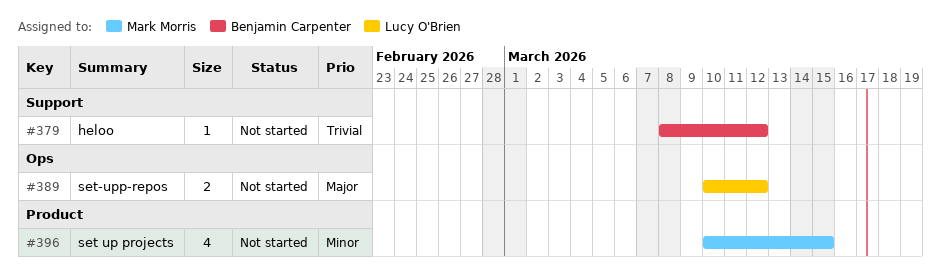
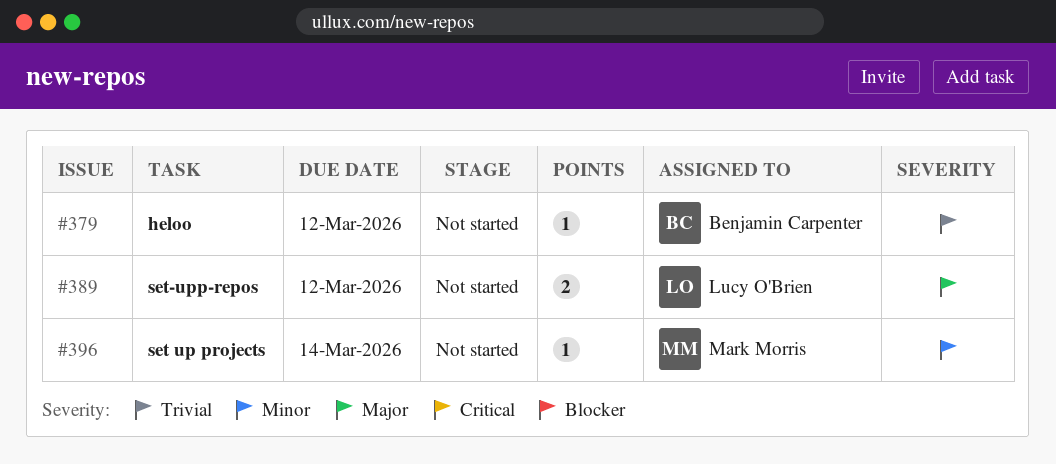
#396, estimate: 4 -> 1
#396, due: Mar 15 -> Mar 14

